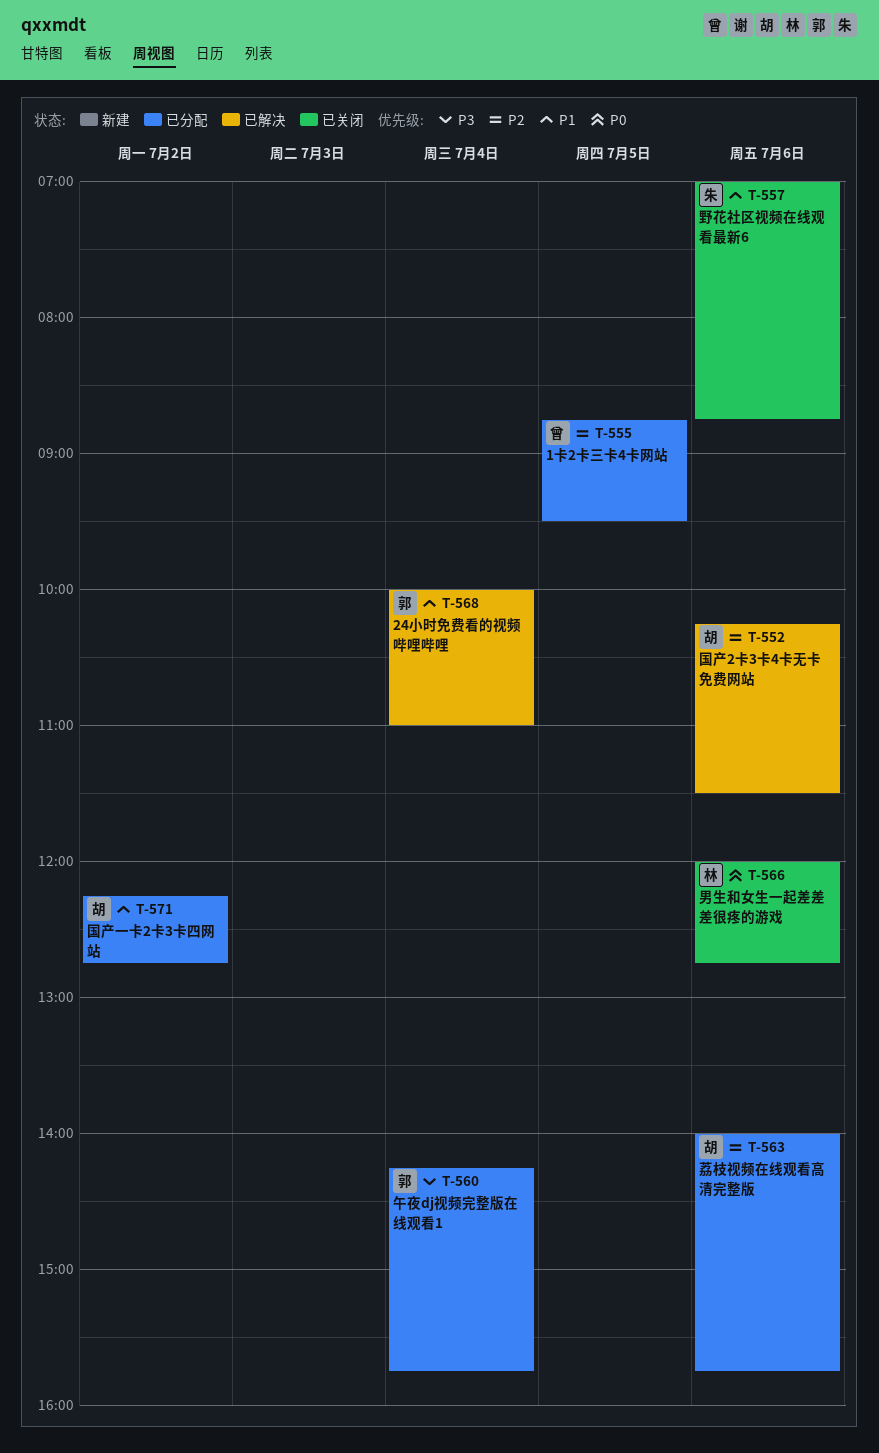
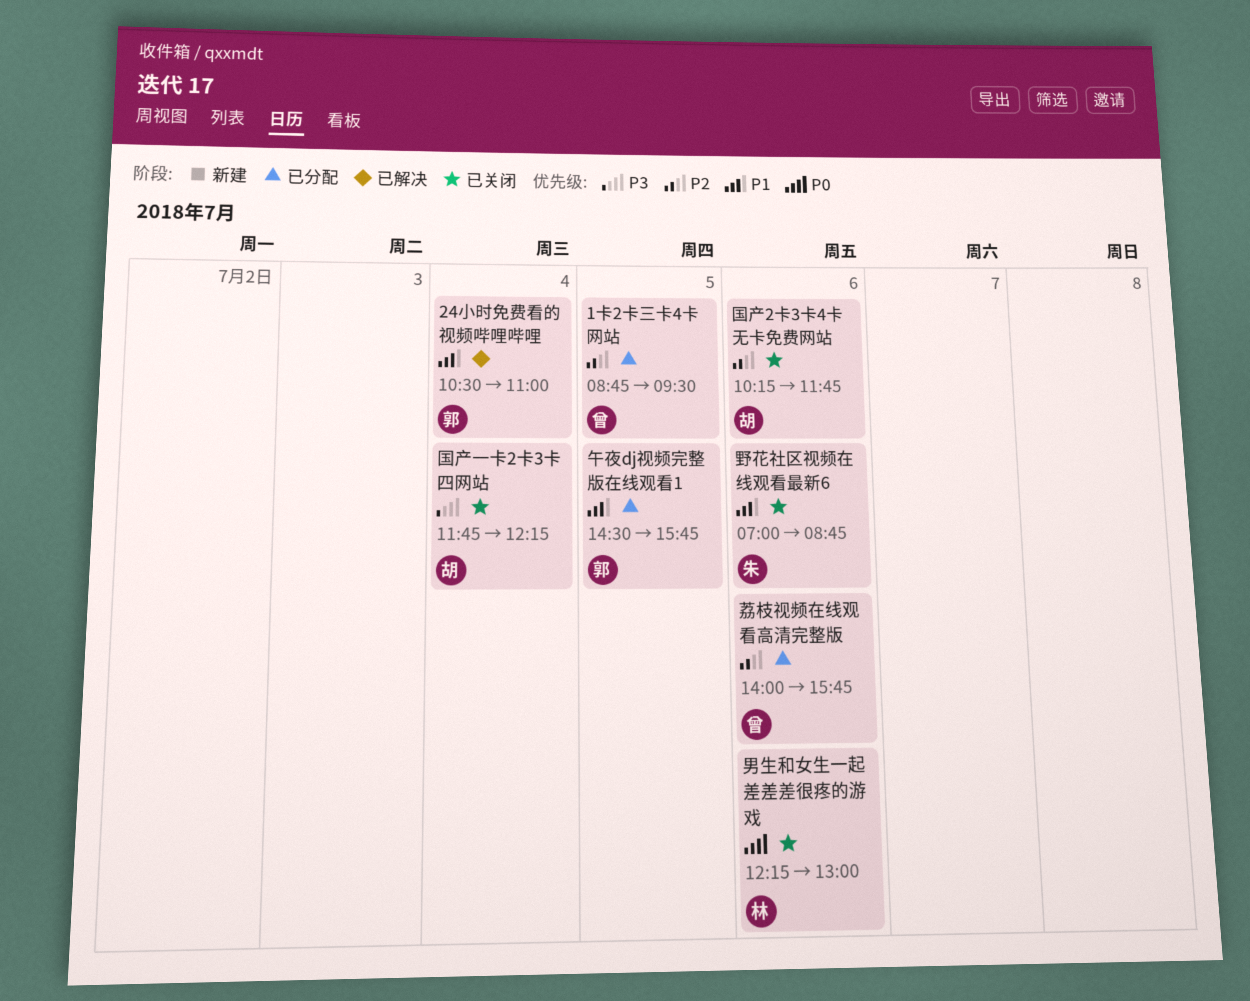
24小时免费看的视频哔哩哔哩, begins: 10:00 -> 10:30
午夜dj视频完整版在线观看1, priority: P3 -> P1
午夜dj视频完整版在线观看1, day: Jul 4 -> Jul 5
午夜dj视频完整版在线观看1, begins: 14:15 -> 14:30
国产2卡3卡4卡无卡免费网站, status: 已解决 -> 已关闭
国产2卡3卡4卡无卡免费网站, ends: 11:30 -> 11:45
国产一卡2卡3卡四网站, status: 已分配 -> 已关闭
国产一卡2卡3卡四网站, priority: P1 -> P3
国产一卡2卡3卡四网站, day: Jul 2 -> Jul 4
国产一卡2卡3卡四网站, begins: 12:15 -> 11:45
国产一卡2卡3卡四网站, ends: 12:45 -> 12:15
男生和女生一起差差差很疼的游戏, begins: 12:00 -> 12:15
男生和女生一起差差差很疼的游戏, ends: 12:45 -> 13:00
荔枝视频在线观看高清完整版, owner: 胡 -> 曾

